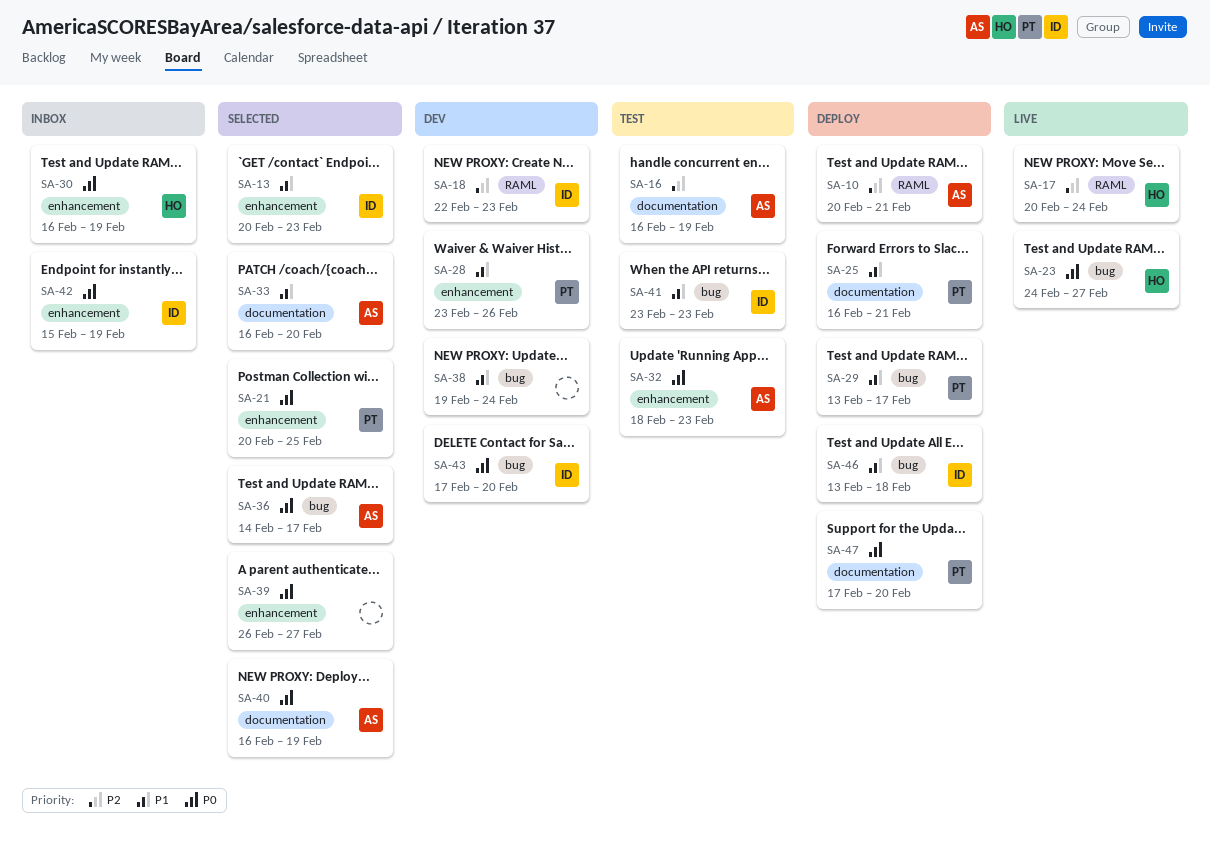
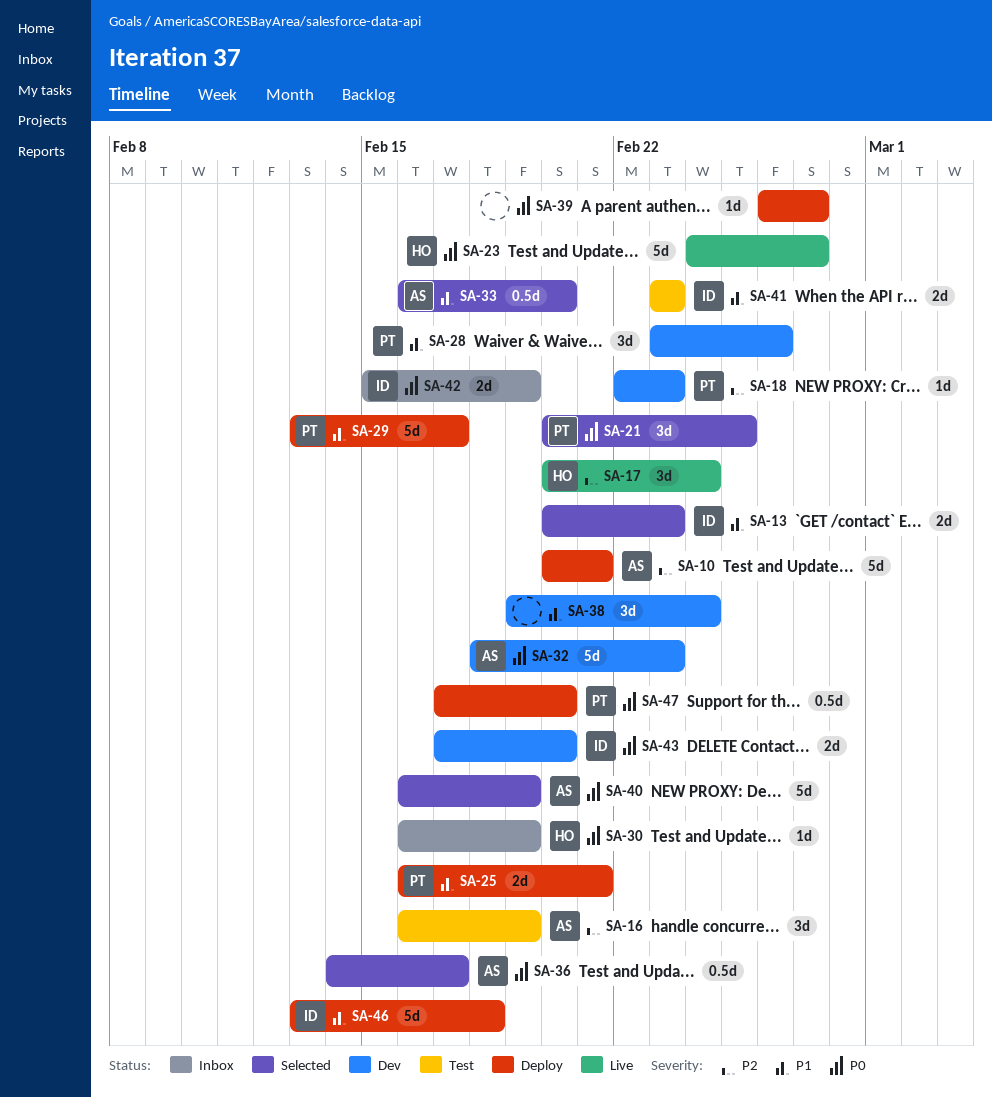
SA-18, owner: ID -> PT
SA-32, status: Test -> Dev
SA-39, status: Selected -> Deploy

